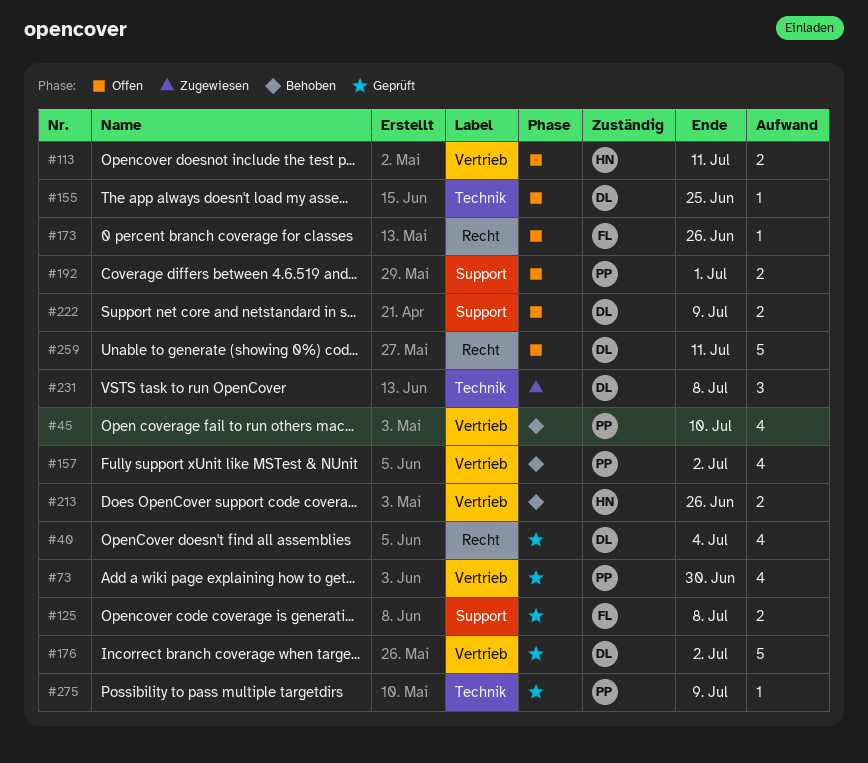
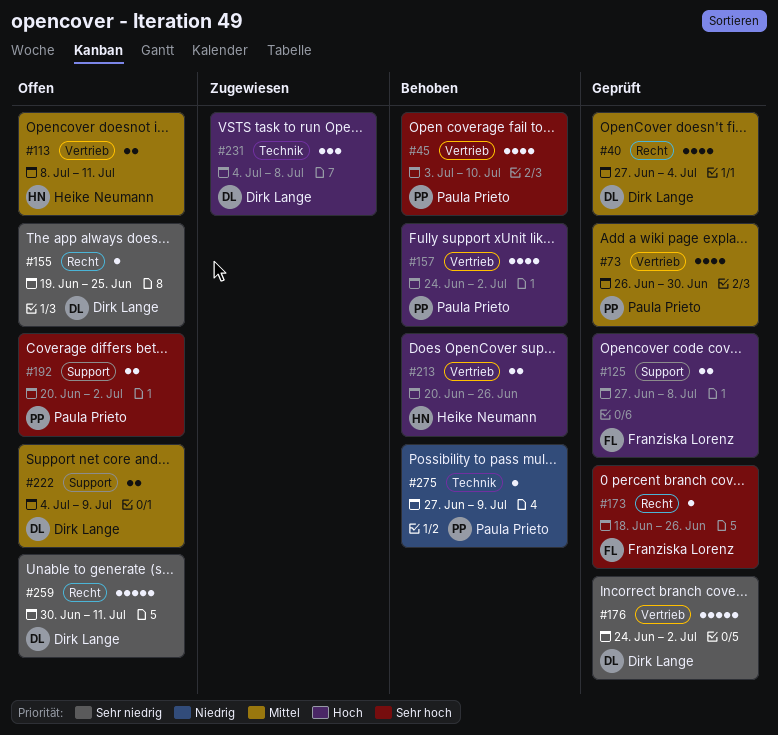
#155, label: Technik -> Recht
#173, status: Offen -> Geprüft
#192, due: Jul 1 -> Jul 2
#275, status: Geprüft -> Behoben

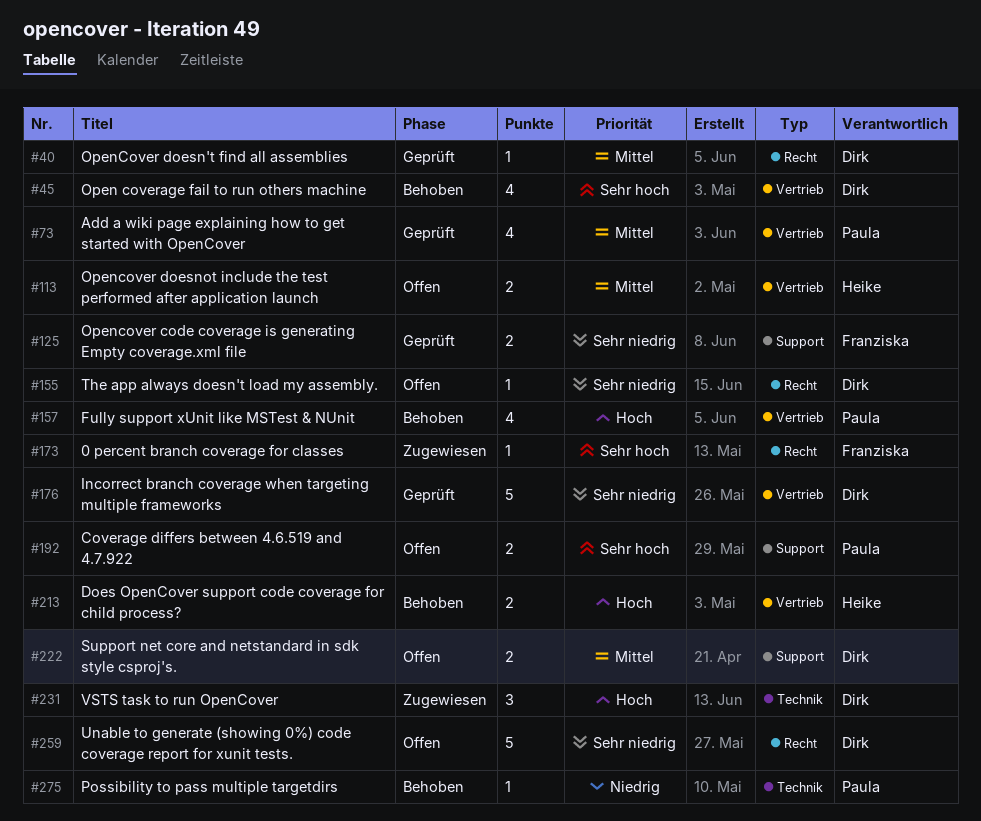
#40, estimate: 4 -> 1
#45, owner: Paula Prieto -> Dirk Lange
#125, priority: Hoch -> Sehr niedrig
#173, status: Geprüft -> Zugewiesen

